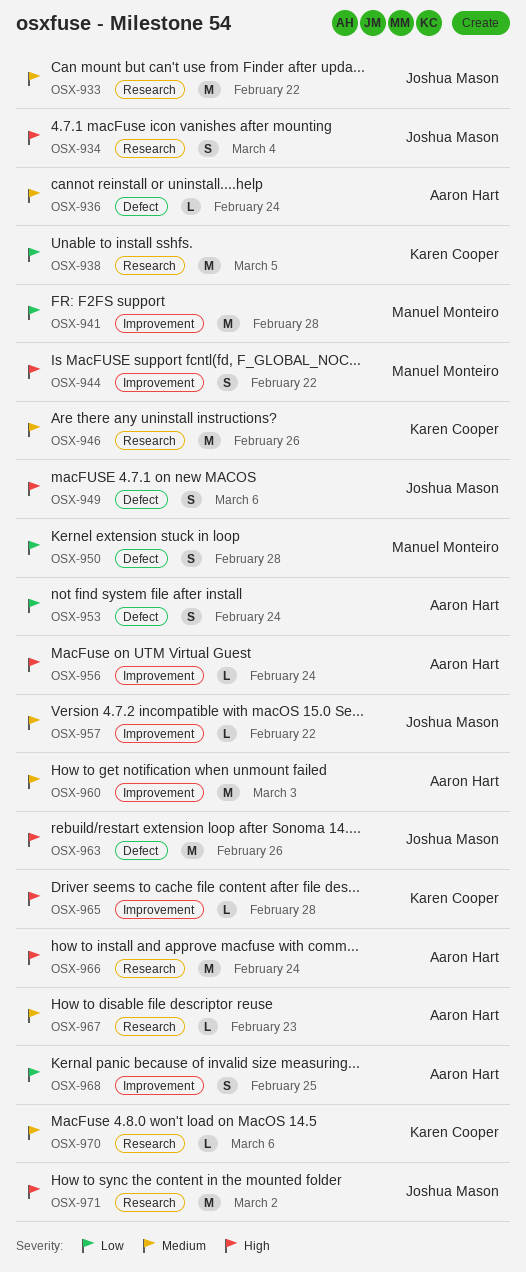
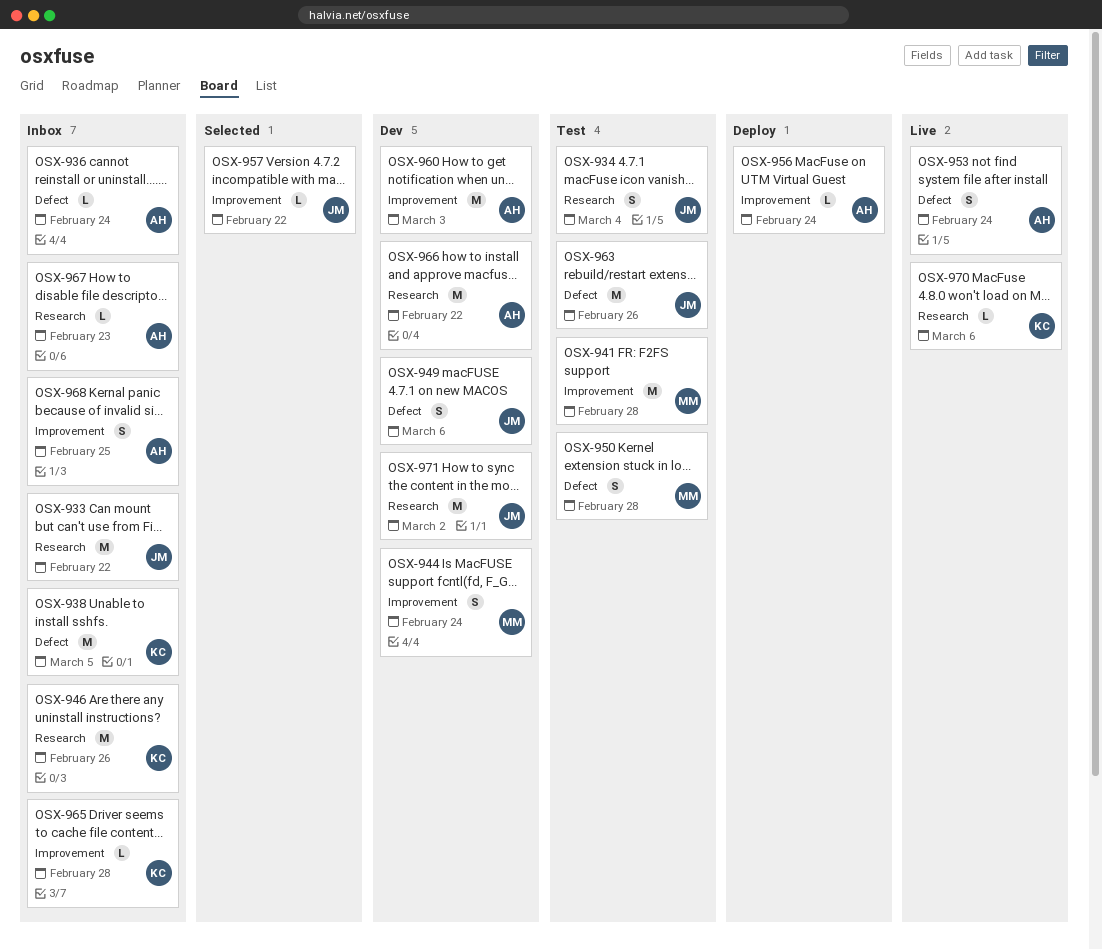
OSX-938, label: Research -> Defect
OSX-944, due: Feb 22 -> Feb 24
OSX-966, due: Feb 24 -> Feb 22

